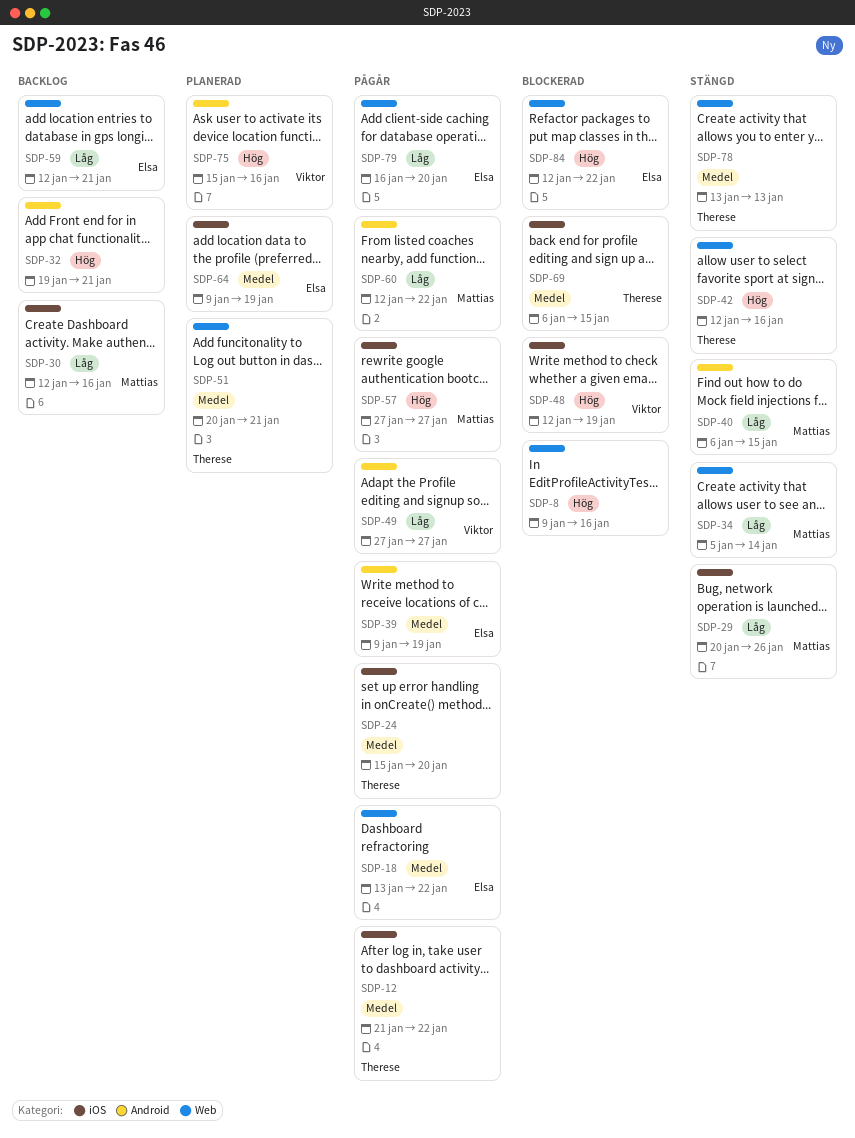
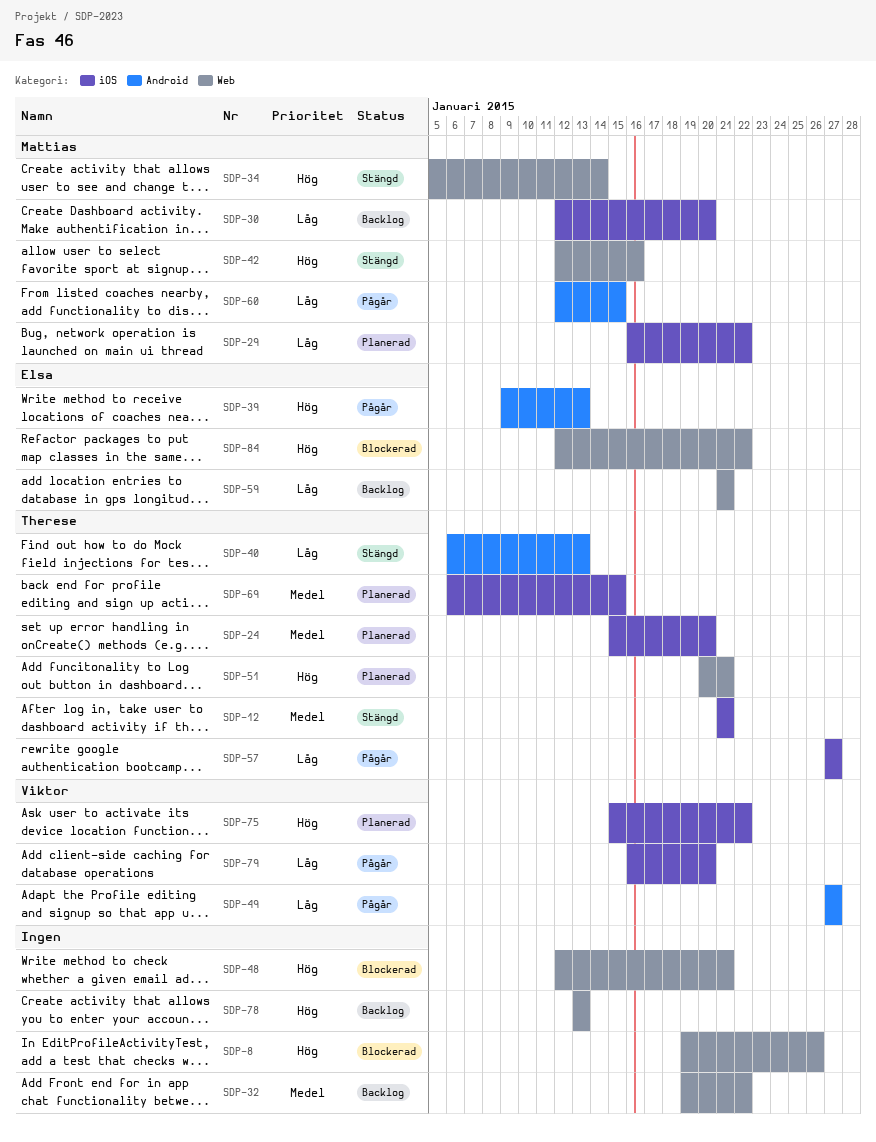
SDP-8, start: Jan 9 -> Jan 19
SDP-8, due: Jan 16 -> Jan 26
SDP-12, status: Pågår -> Stängd
SDP-12, due: Jan 22 -> Jan 21
SDP-18: present -> none
SDP-24, status: Pågår -> Planerad
SDP-29, status: Stängd -> Planerad
SDP-29, start: Jan 20 -> Jan 16
SDP-29, due: Jan 26 -> Jan 22
SDP-30, due: Jan 16 -> Jan 20
SDP-32, priority: Hög -> Medel
SDP-32, label: Android -> Web
SDP-32, due: Jan 21 -> Jan 22
SDP-34, priority: Låg -> Hög
SDP-39, priority: Medel -> Hög
SDP-39, due: Jan 19 -> Jan 13
SDP-40, owner: Mattias -> Therese
SDP-40, due: Jan 15 -> Jan 13
SDP-42, owner: Therese -> Mattias
SDP-48, owner: Viktor -> none
SDP-48, label: iOS -> Web
SDP-48, due: Jan 19 -> Jan 21
SDP-51, priority: Medel -> Hög
SDP-57, owner: Mattias -> Therese
SDP-57, priority: Hög -> Låg
SDP-59, start: Jan 12 -> Jan 21
SDP-60, due: Jan 22 -> Jan 15
SDP-64: present -> none
SDP-69, status: Blockerad -> Planerad
SDP-75, label: Android -> iOS
SDP-75, due: Jan 16 -> Jan 22
SDP-78, status: Stängd -> Backlog
SDP-78, owner: Therese -> none
SDP-78, priority: Medel -> Hög
SDP-79, owner: Elsa -> Viktor
SDP-79, label: Web -> iOS

